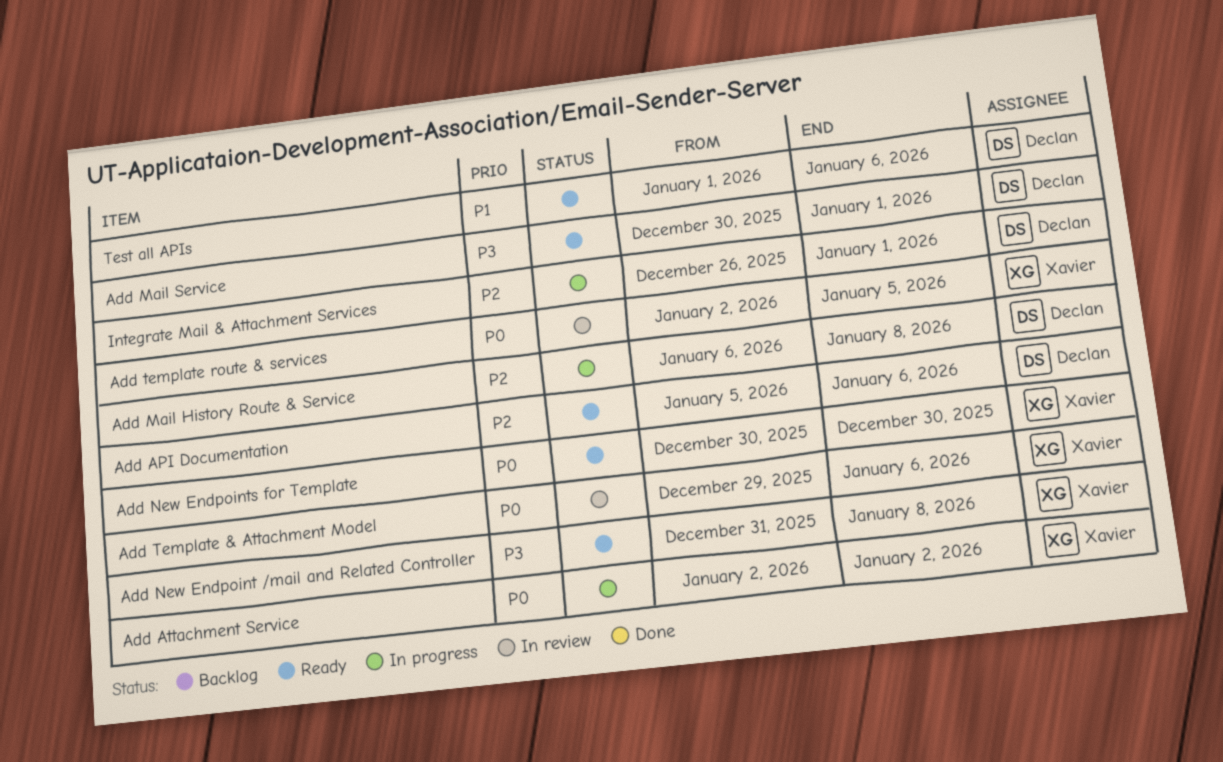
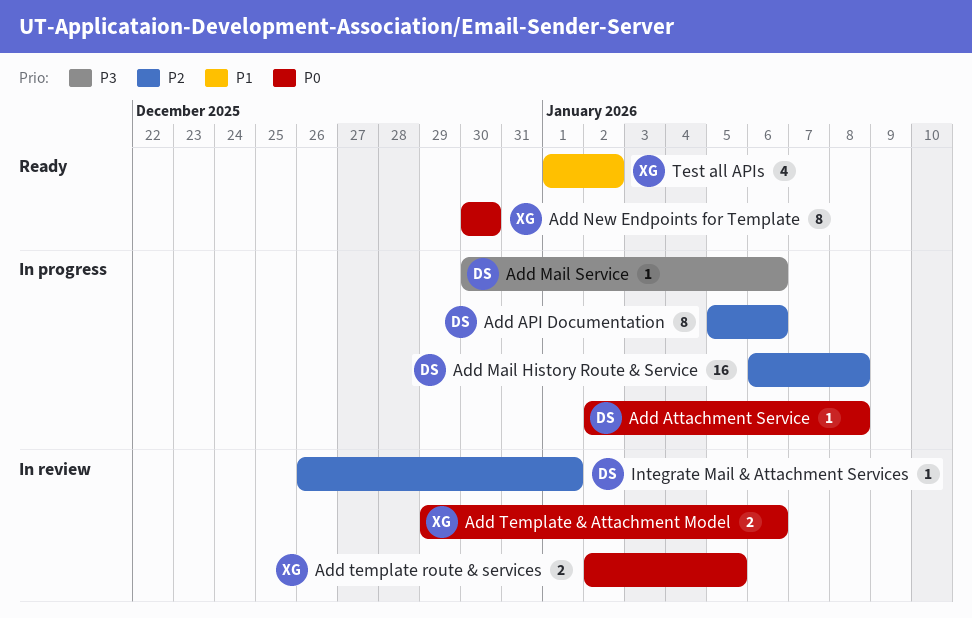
Add API Documentation, status: Ready -> In progress
Add Attachment Service, owner: Xavier -> Declan
Add Attachment Service, due: Jan 2 -> Jan 8
Add Mail Service, status: Ready -> In progress
Add Mail Service, due: Jan 1 -> Jan 6
Add New Endpoint /mail and Related Controller: present -> none
Integrate Mail & Attachment Services, status: In progress -> In review
Test all APIs, owner: Declan -> Xavier
Test all APIs, due: Jan 6 -> Jan 2

